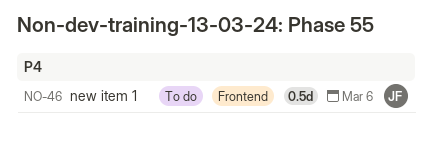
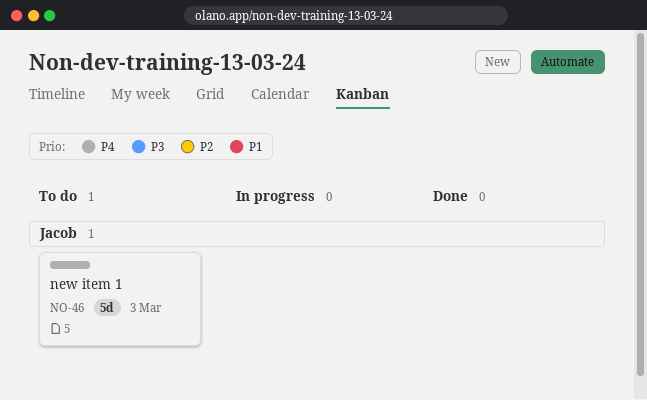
NO-46, estimate: 0.5d -> 5d
NO-46, due: Mar 6 -> Mar 3

